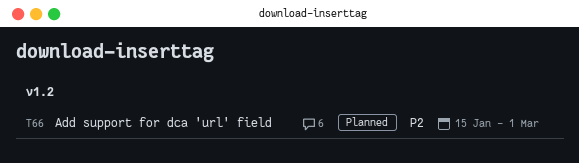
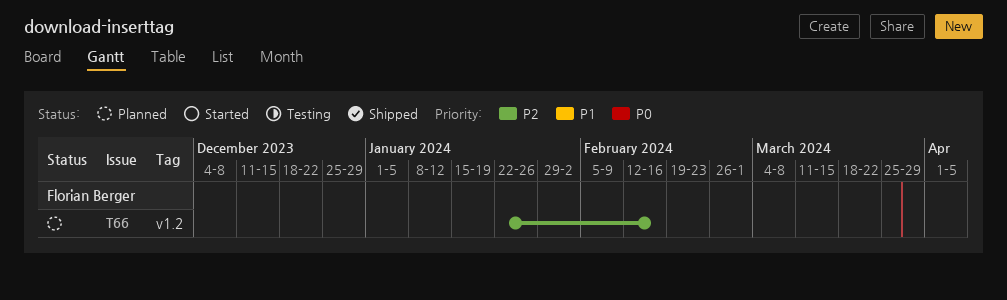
T66, start: Jan 15 -> Jan 22
T66, due: Mar 1 -> Feb 16

